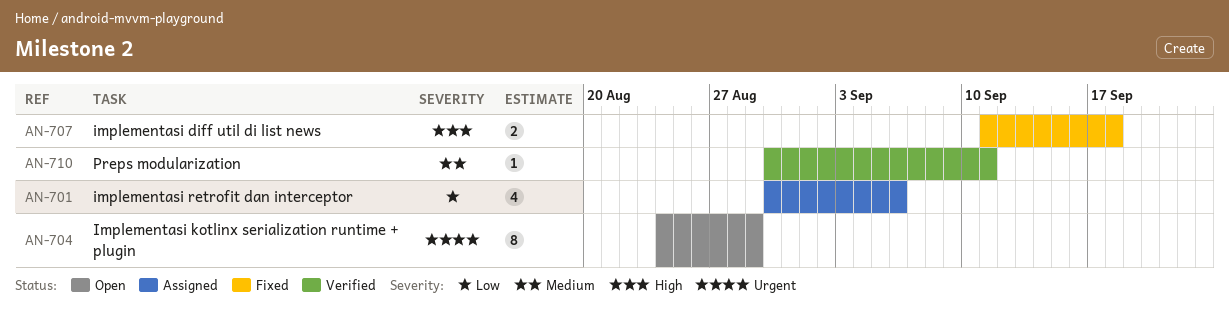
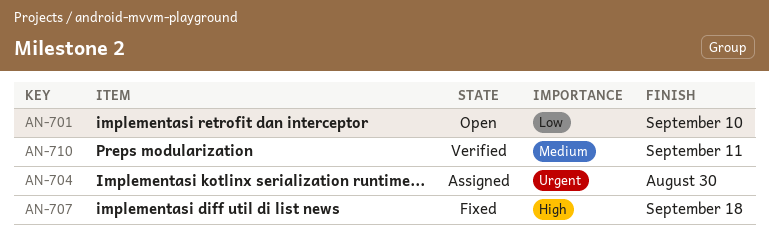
AN-701, status: Assigned -> Open
AN-701, due: Sep 6 -> Sep 10
AN-704, status: Open -> Assigned
AN-704, due: Aug 29 -> Aug 30

